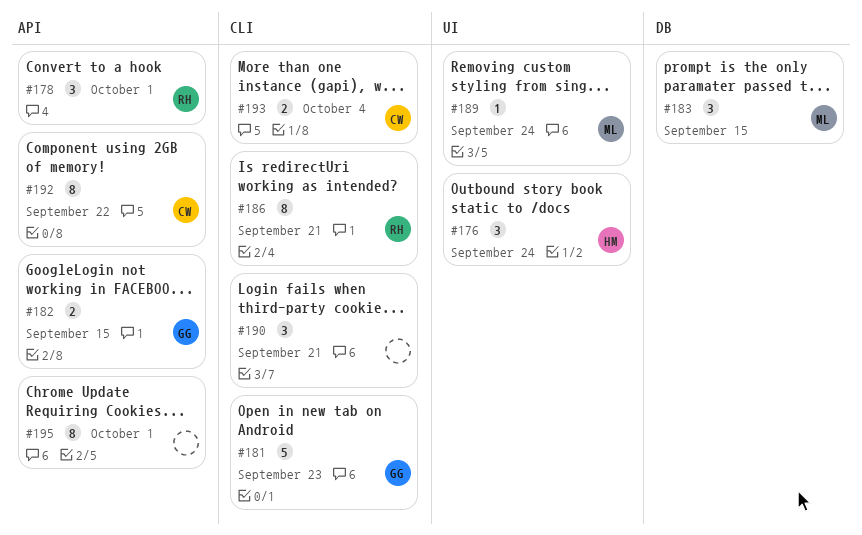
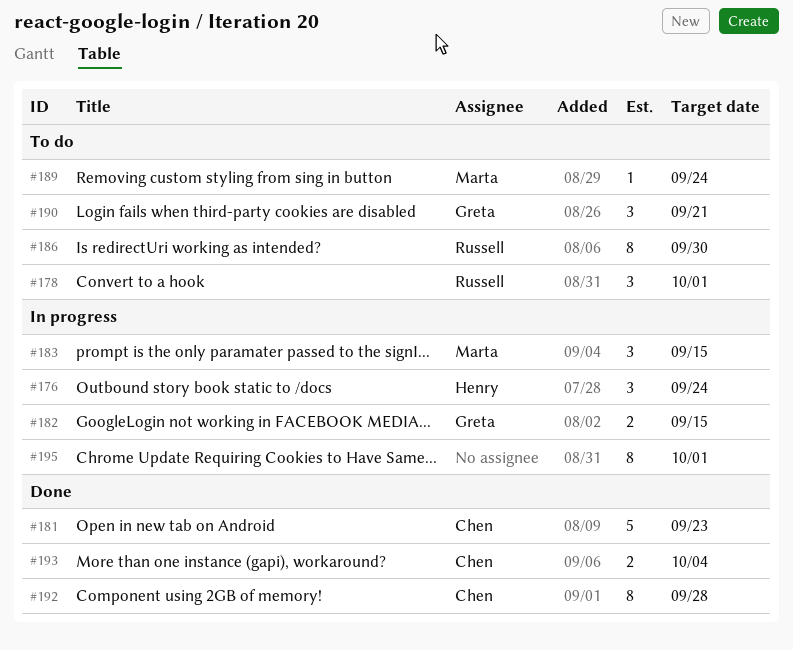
#181, owner: Greta -> Chen
#186, due: Sep 21 -> Sep 30
#190, owner: none -> Greta
#192, due: Sep 22 -> Sep 28

